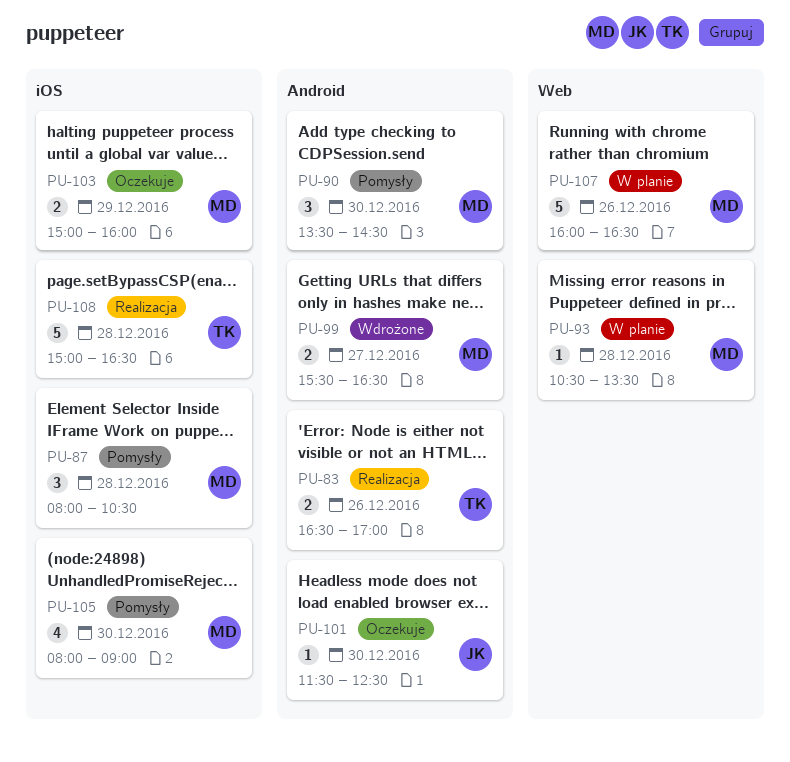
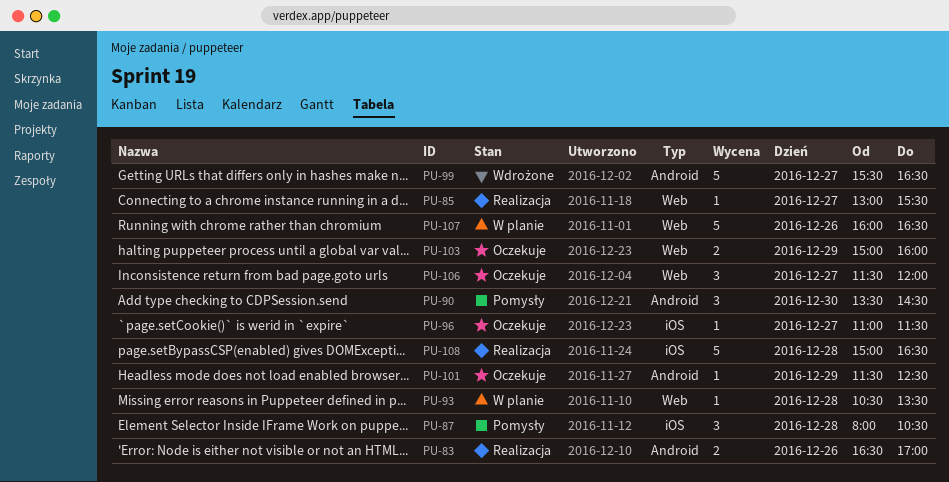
PU-85: none -> present
PU-96: none -> present
PU-99, estimate: 2 -> 5
PU-101, day: Dec 30 -> Dec 29
PU-103, label: iOS -> Web
PU-105: present -> none
PU-106: none -> present

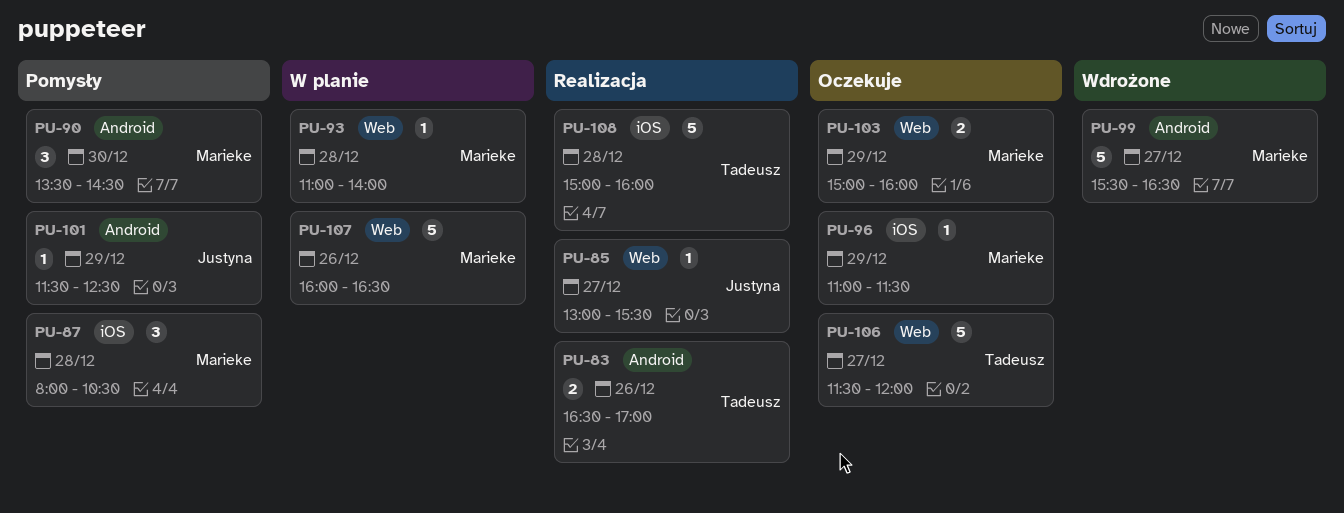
PU-93, begins: 10:30 -> 11:00
PU-93, ends: 13:30 -> 14:00
PU-96, day: Dec 27 -> Dec 29
PU-101, status: Oczekuje -> Pomysły
PU-106, estimate: 3 -> 5
PU-108, ends: 16:30 -> 16:00

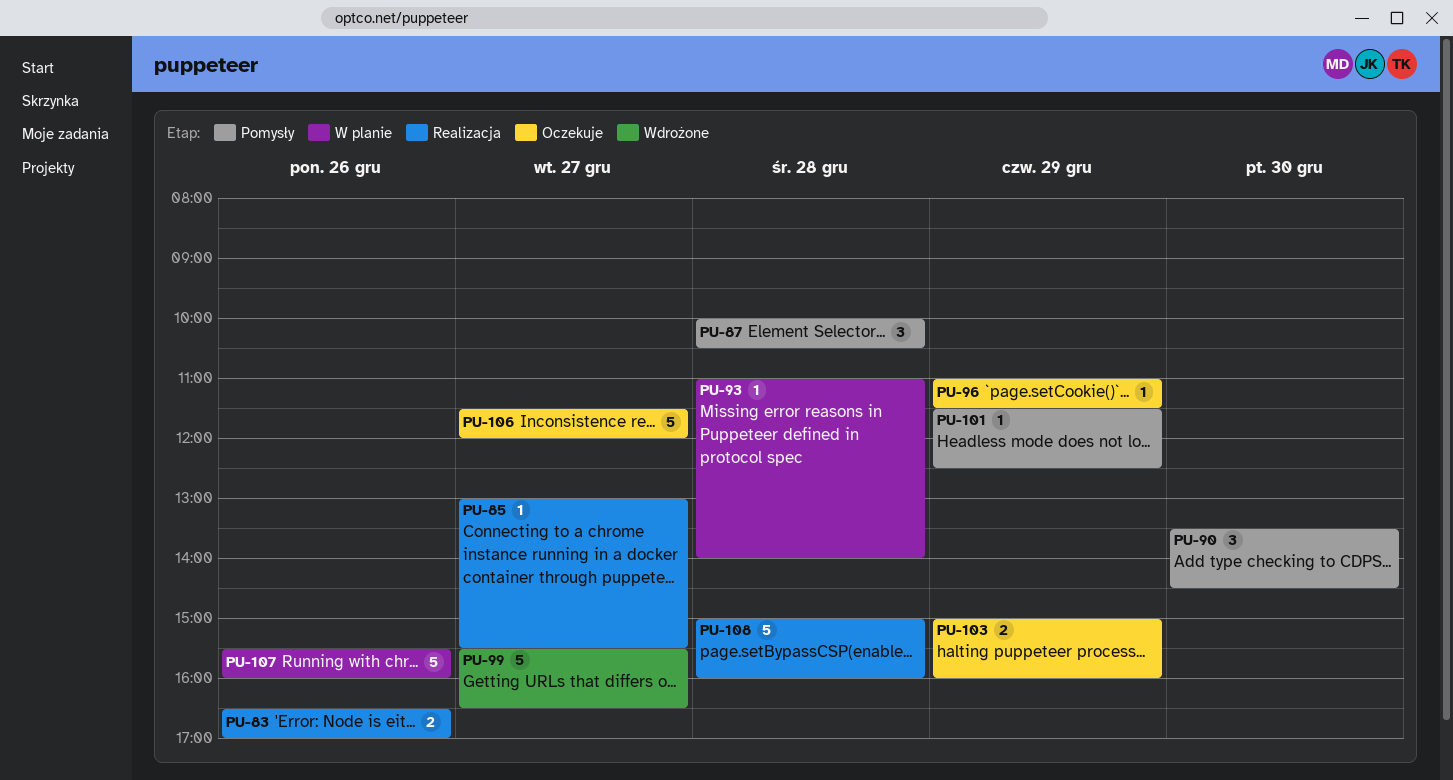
PU-87, begins: 08:00 -> 10:00
PU-107, begins: 16:00 -> 15:30
PU-107, ends: 16:30 -> 16:00

